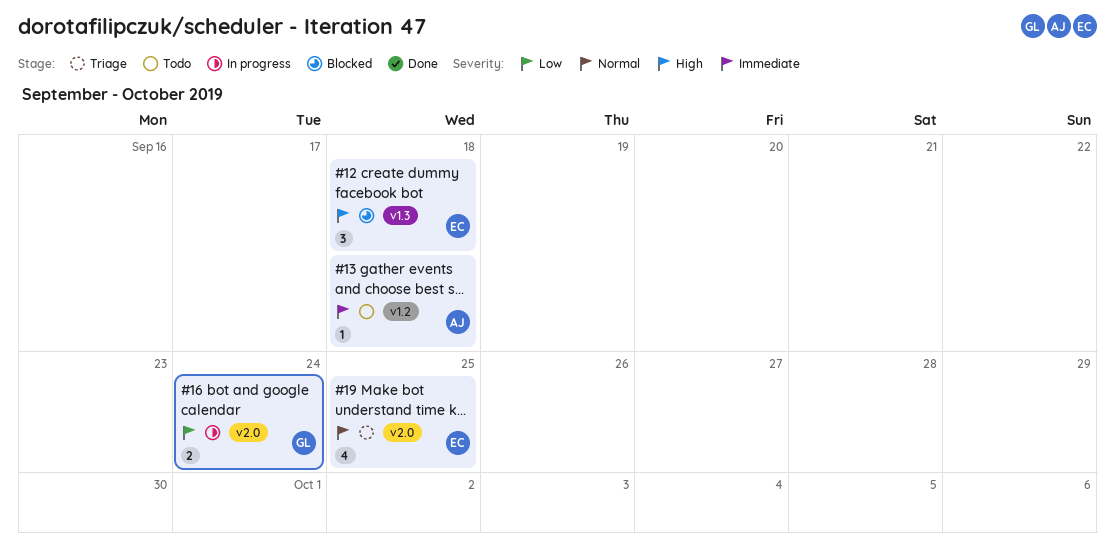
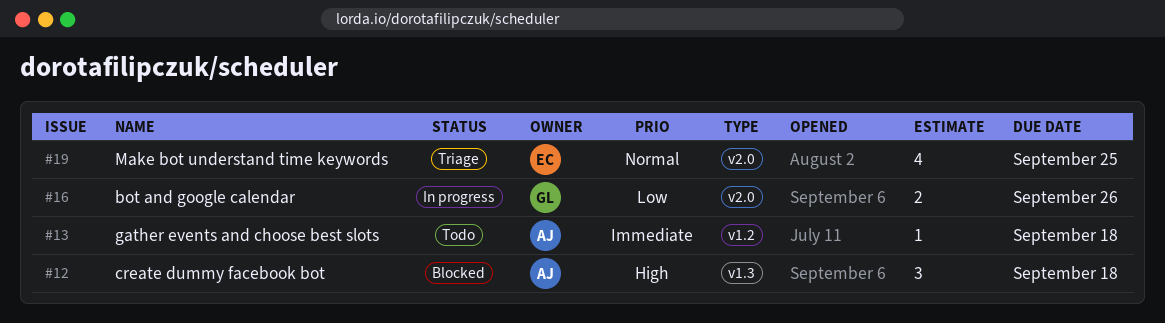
#12, owner: EC -> AJ
#16, due: Sep 24 -> Sep 26

